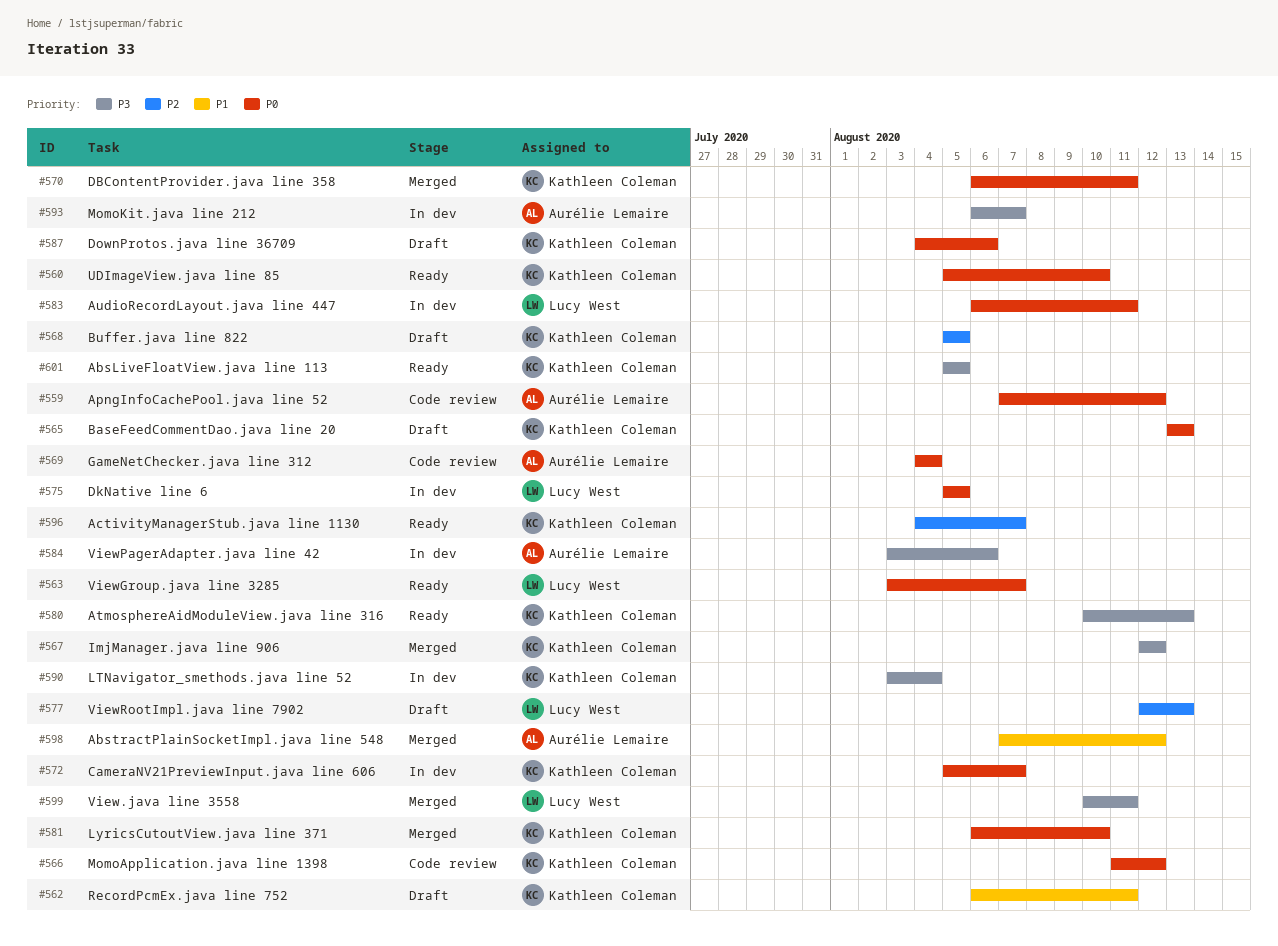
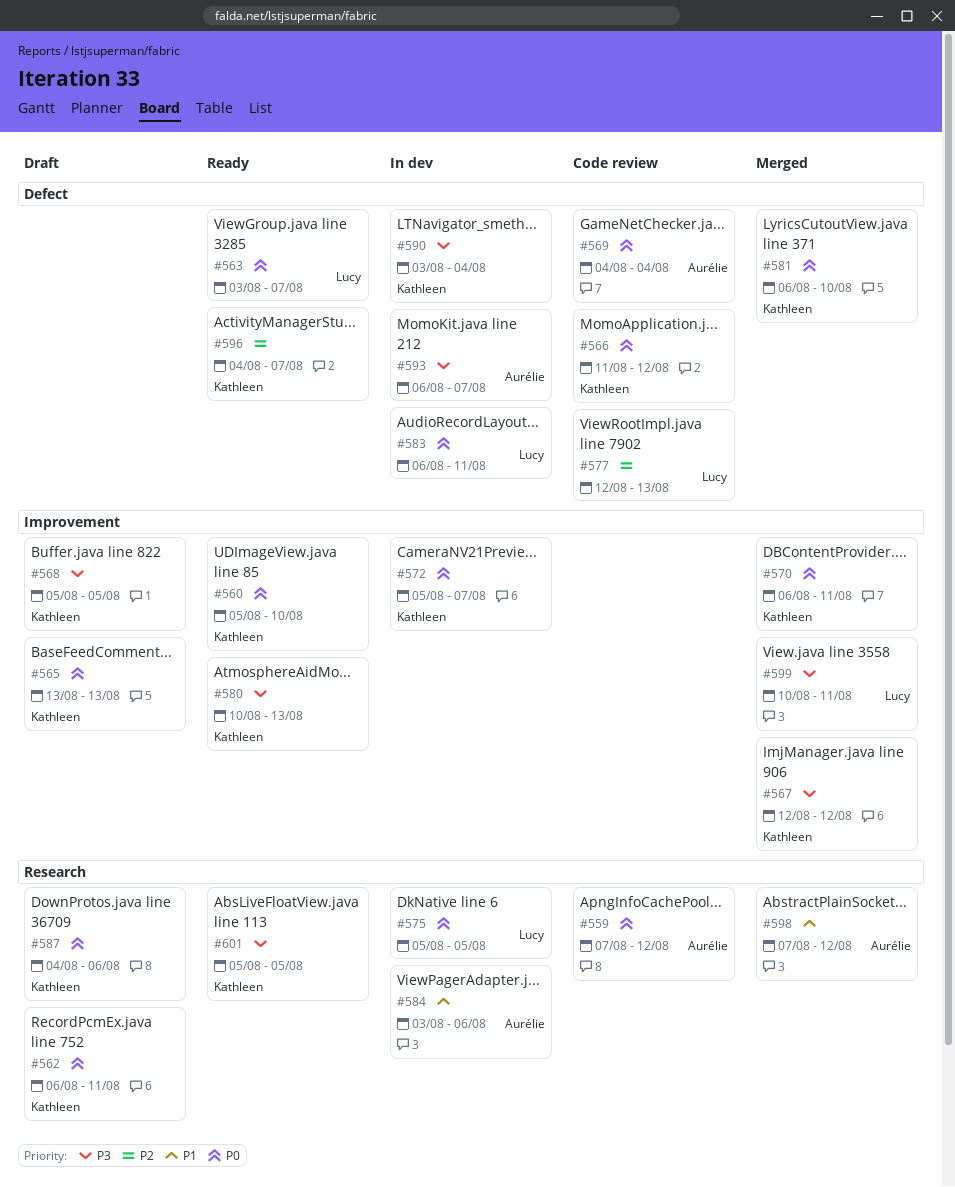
#562, priority: P1 -> P0
#568, priority: P2 -> P3
#577, status: Draft -> Code review
#584, priority: P3 -> P1

